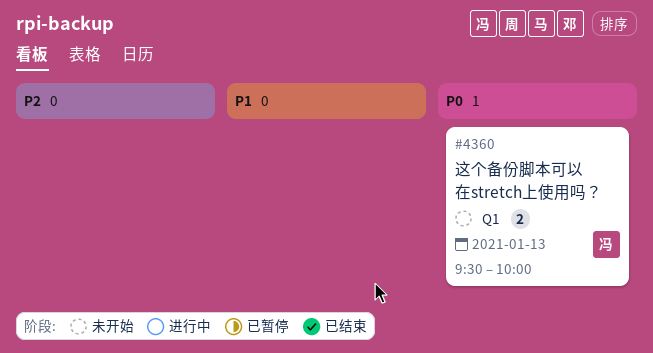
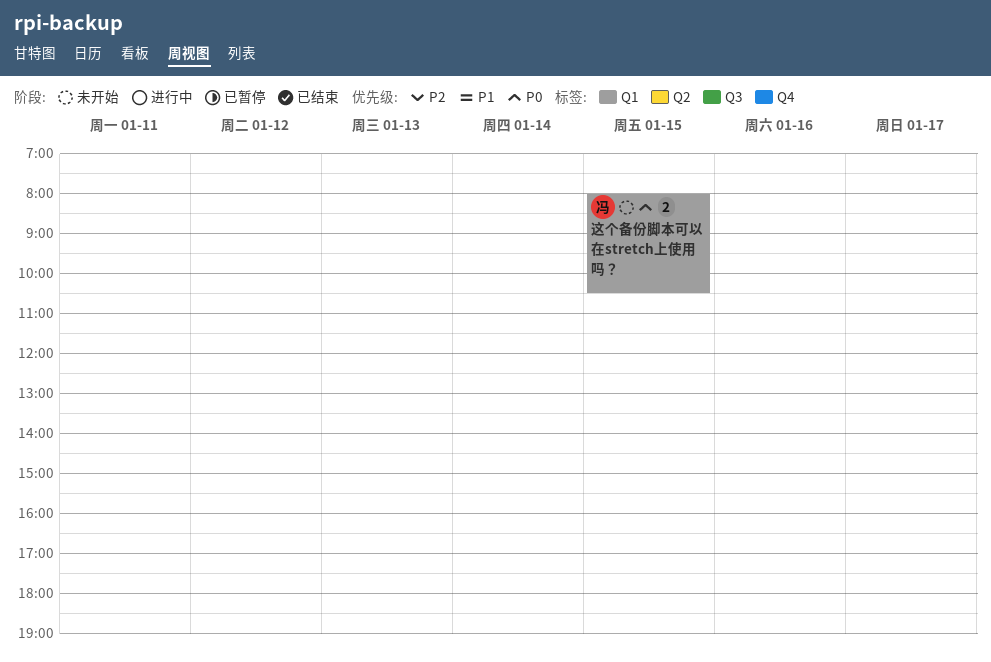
这个备份脚本可以在stretch上使用吗？, day: Jan 13 -> Jan 15
这个备份脚本可以在stretch上使用吗？, begins: 09:30 -> 08:00
这个备份脚本可以在stretch上使用吗？, ends: 10:00 -> 10:30

